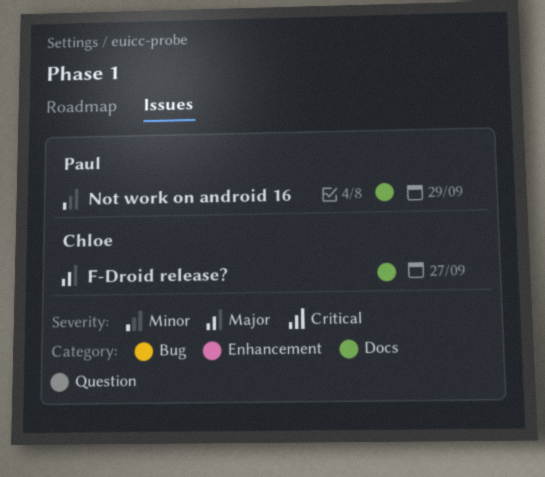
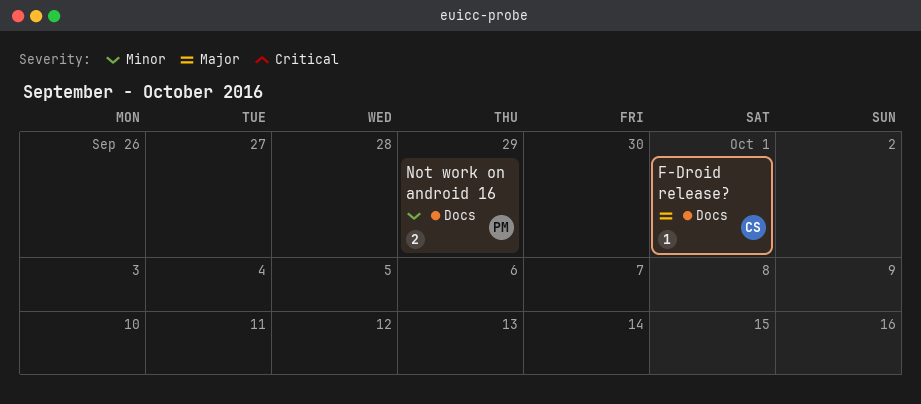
F-Droid release?, due: Sep 27 -> Oct 1

